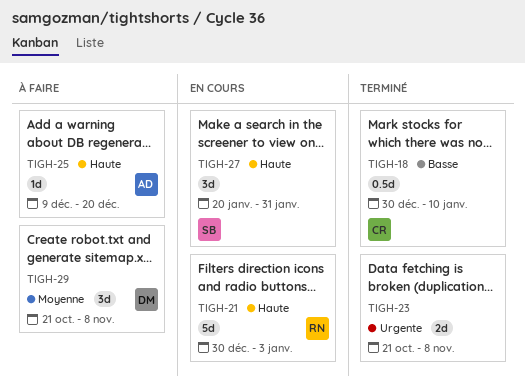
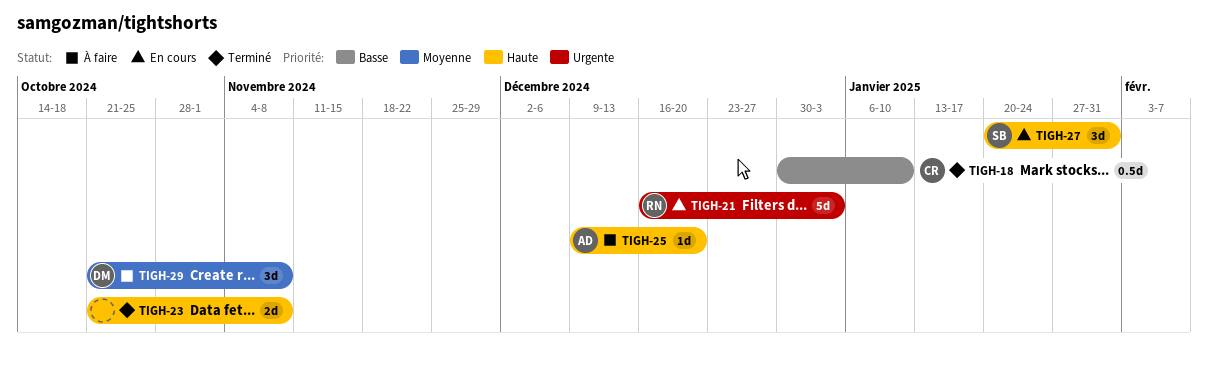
TIGH-21, priority: Haute -> Urgente
TIGH-21, start: Dec 30 -> Dec 16
TIGH-23, priority: Urgente -> Haute

